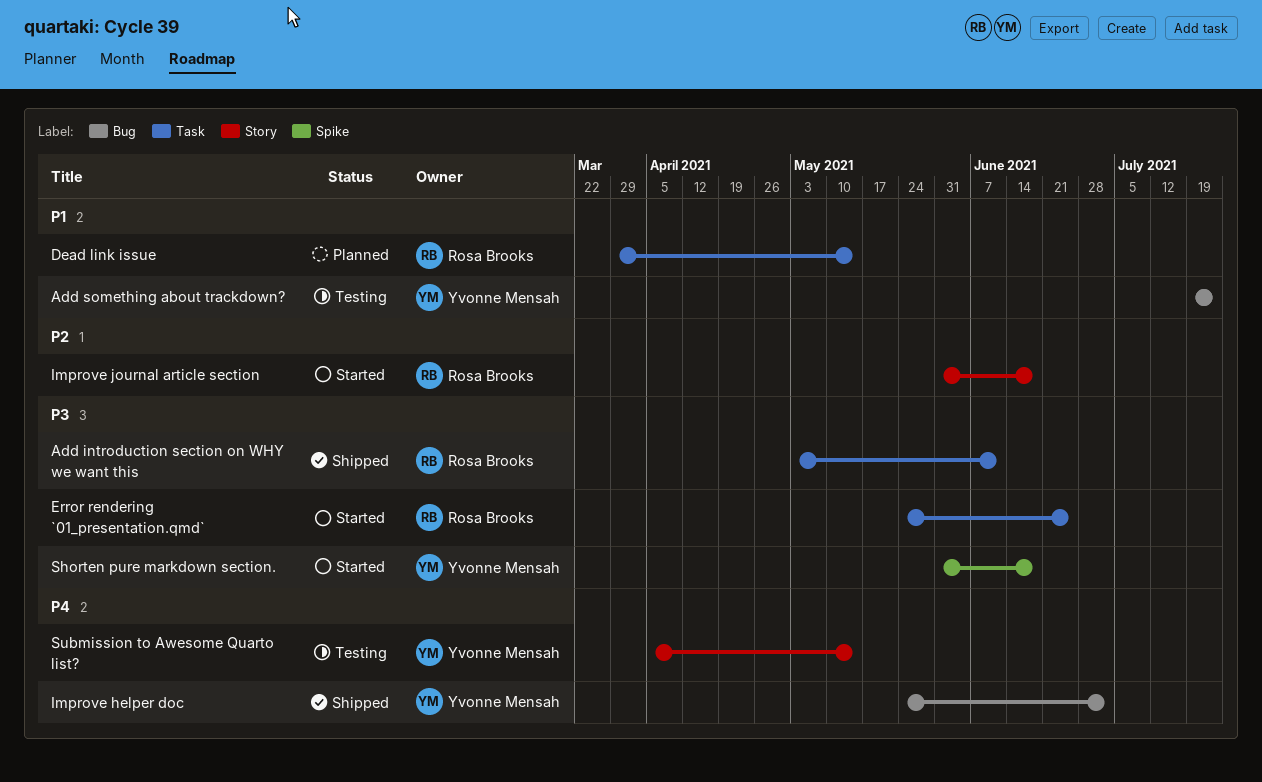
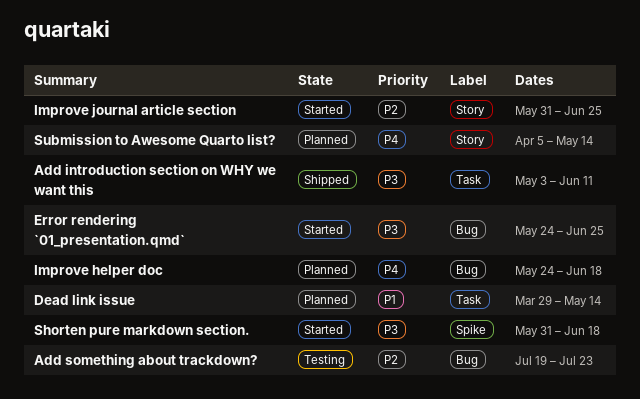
Add something about trackdown?, priority: P1 -> P2
Error rendering `01_presentation.qmd`, label: Task -> Bug
Improve helper doc, status: Shipped -> Planned
Improve helper doc, due: Jul 2 -> Jun 18
Improve journal article section, due: Jun 18 -> Jun 25
Submission to Awesome Quarto list?, status: Testing -> Planned

